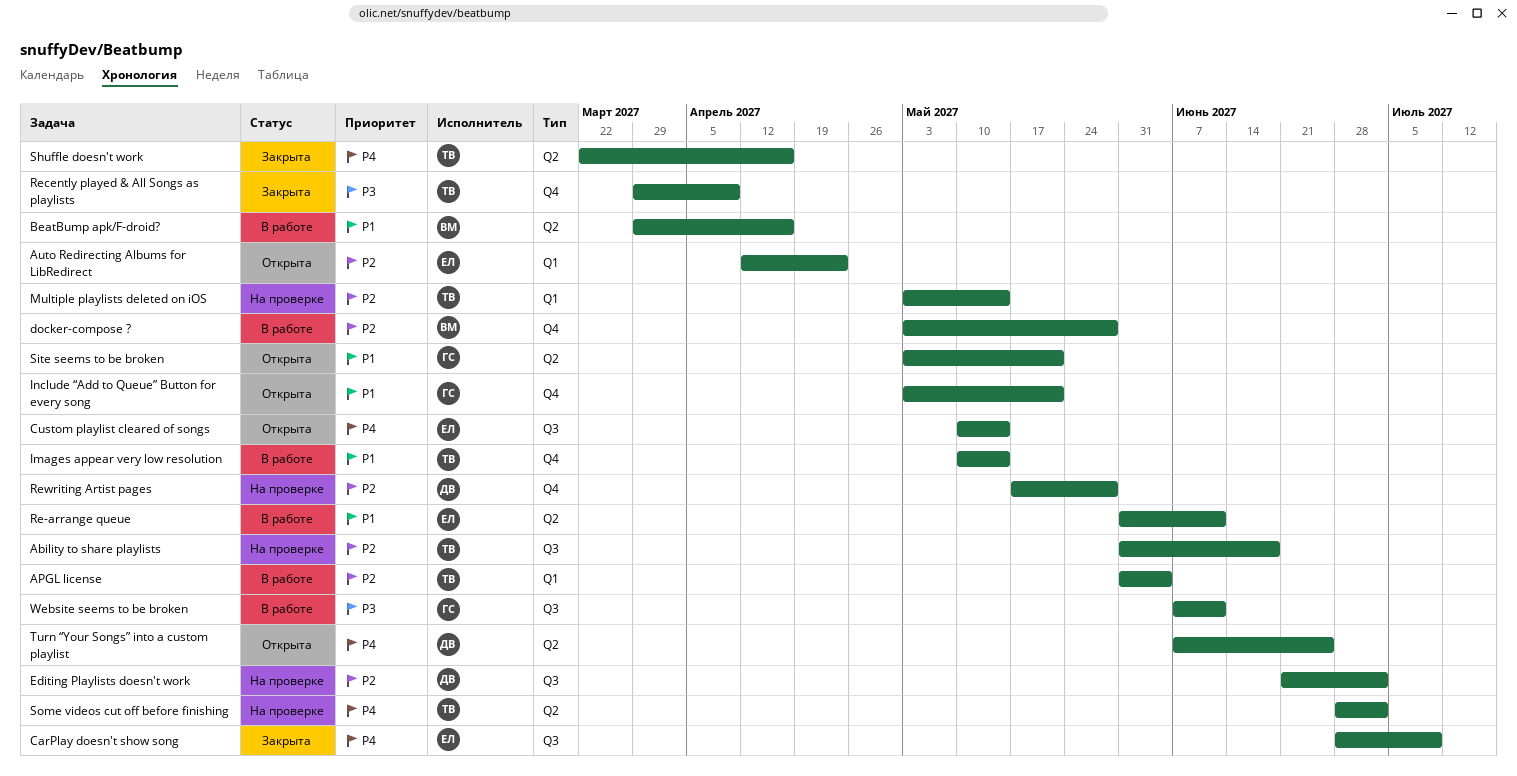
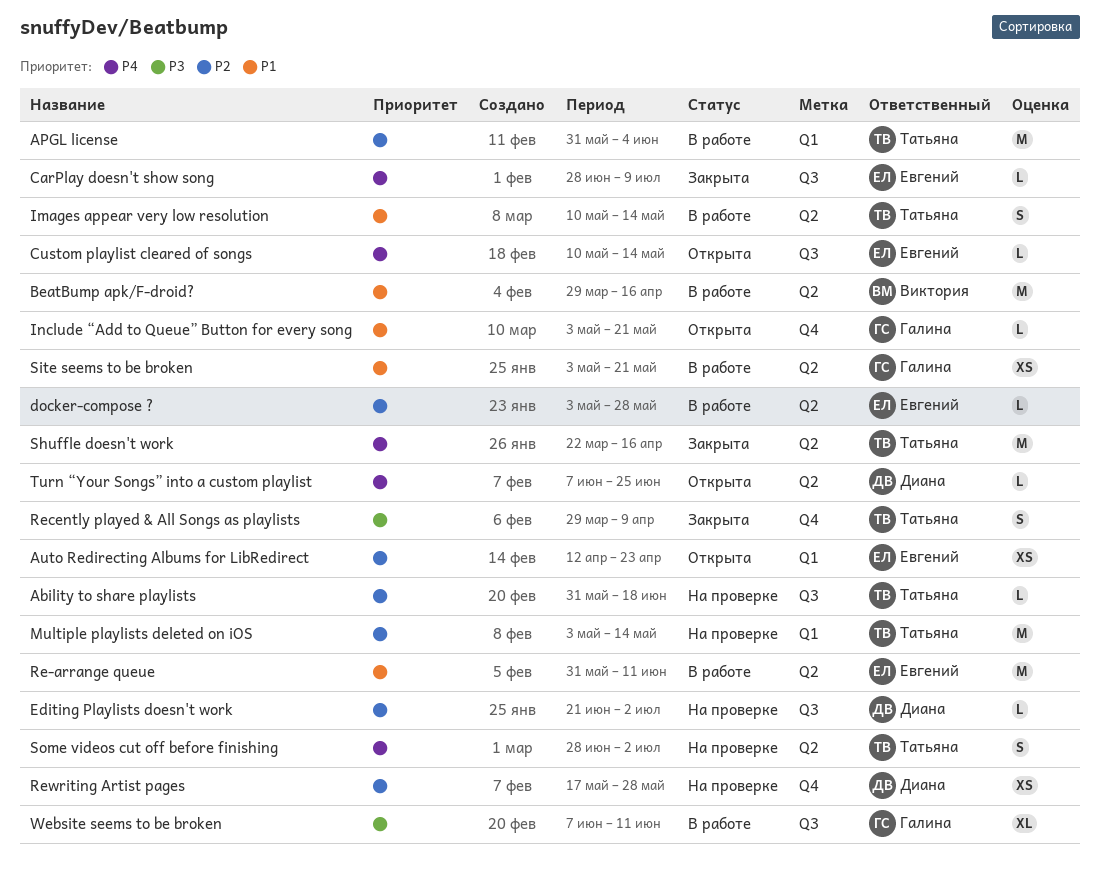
docker-compose ?, owner: Виктория -> Евгений
docker-compose ?, label: Q4 -> Q2
Images appear very low resolution, label: Q4 -> Q2
Site seems to be broken, status: Открыта -> В работе

